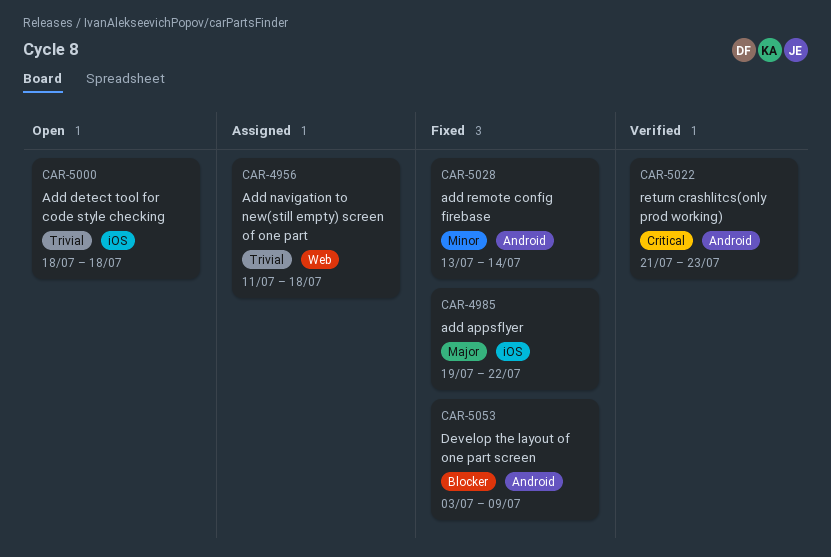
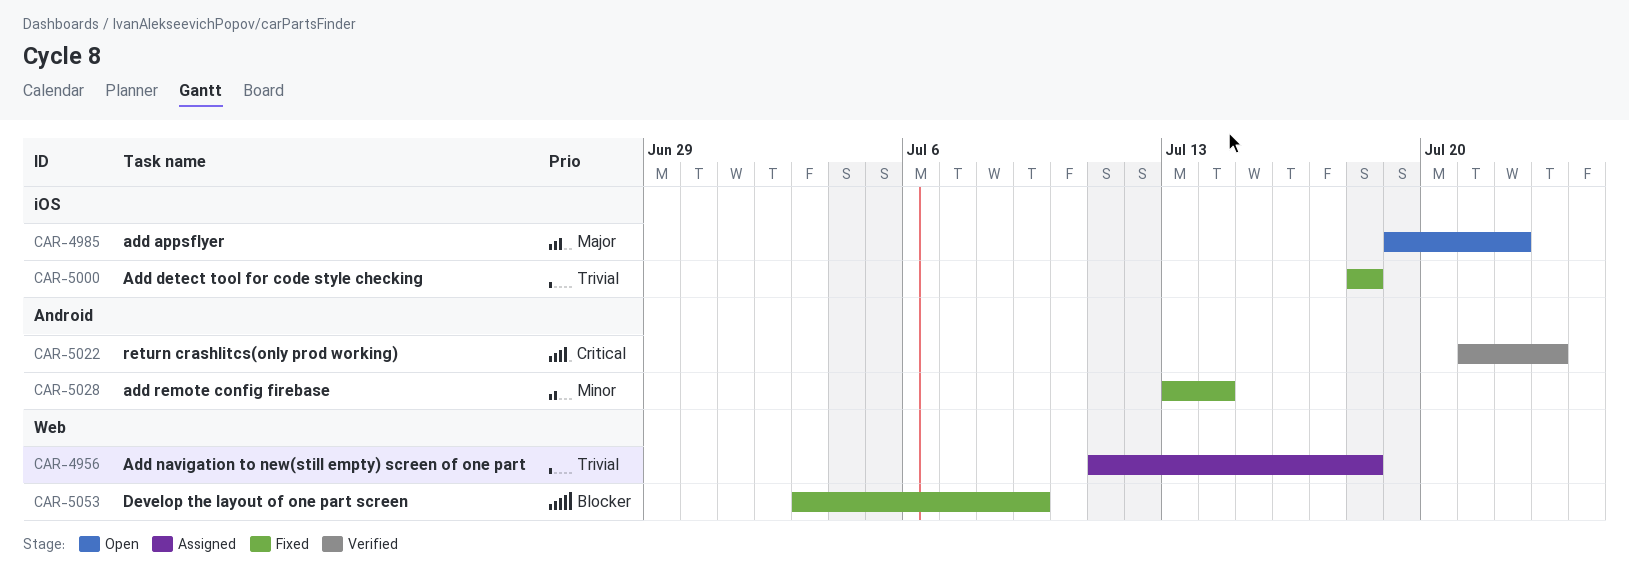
CAR-4985, status: Fixed -> Open
CAR-5000, status: Open -> Fixed
CAR-5053, label: Android -> Web

